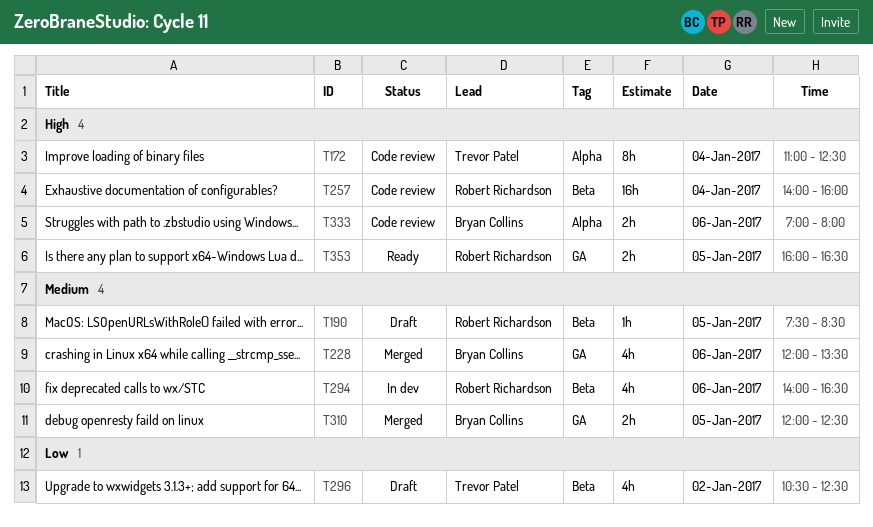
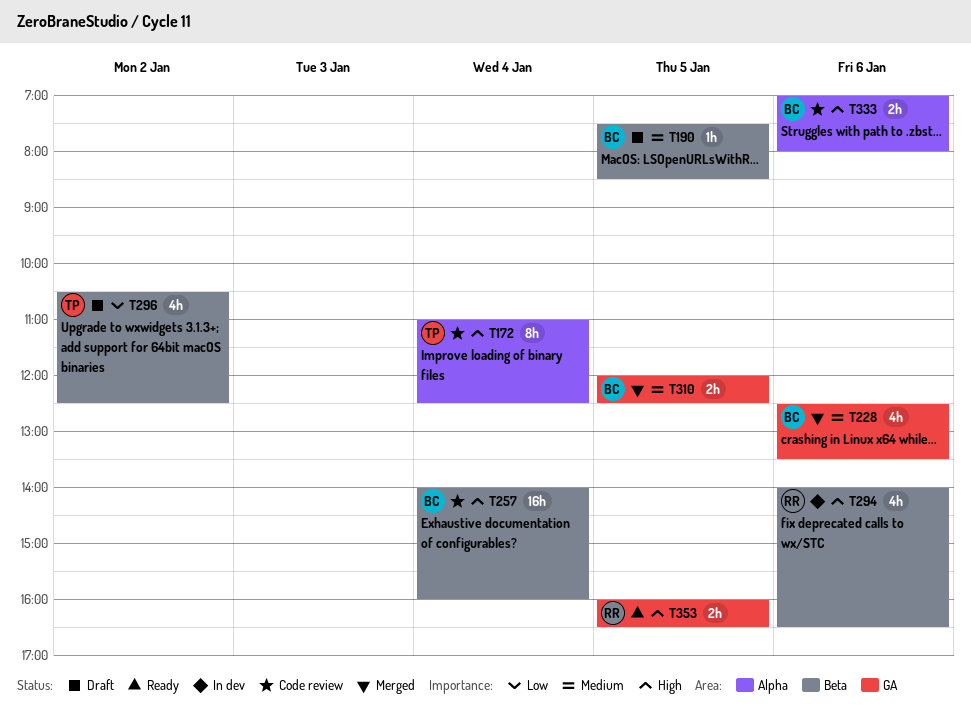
T190, owner: Robert Richardson -> Bryan Collins
T228, begins: 12:00 -> 12:30
T257, owner: Robert Richardson -> Bryan Collins
T294, priority: Medium -> High

